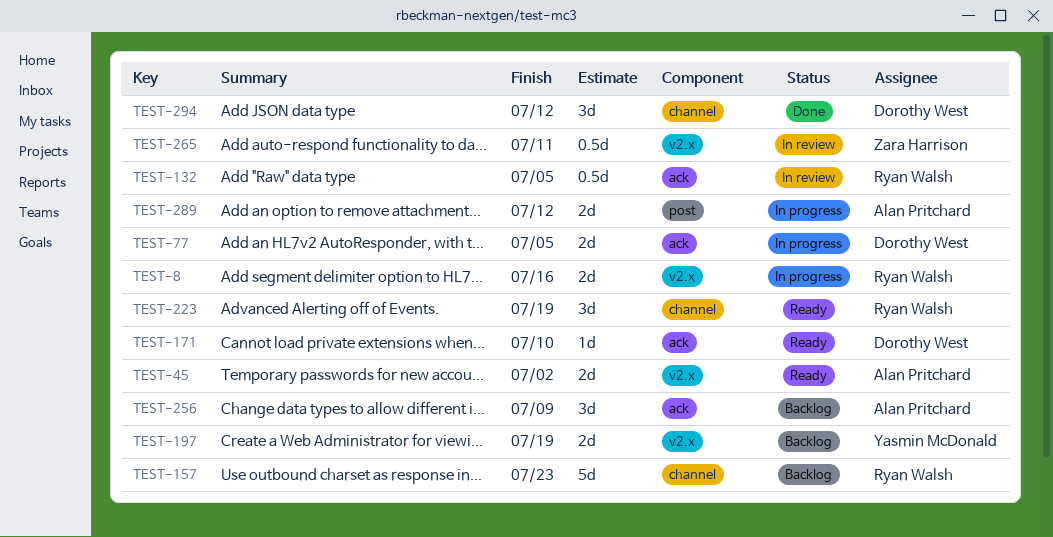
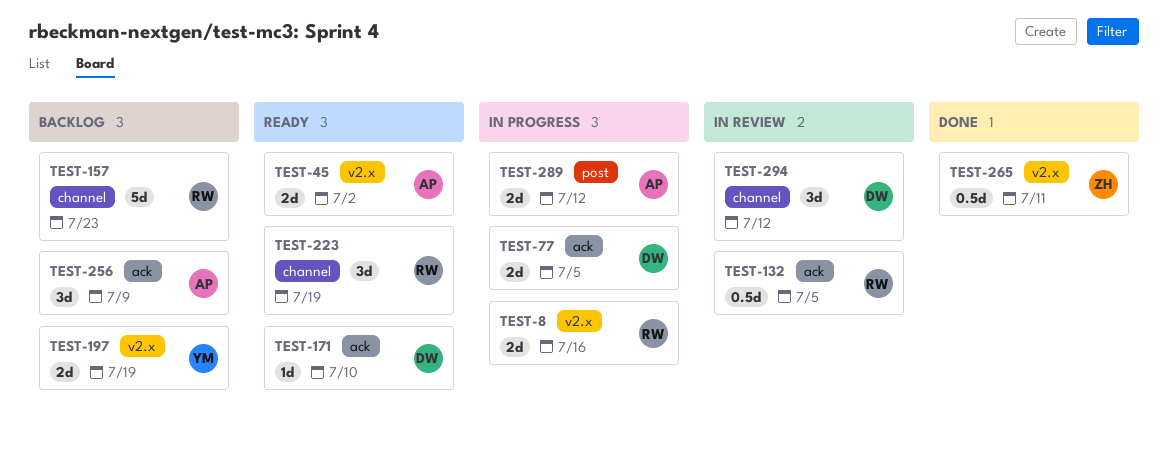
TEST-265, status: In review -> Done
TEST-294, status: Done -> In review

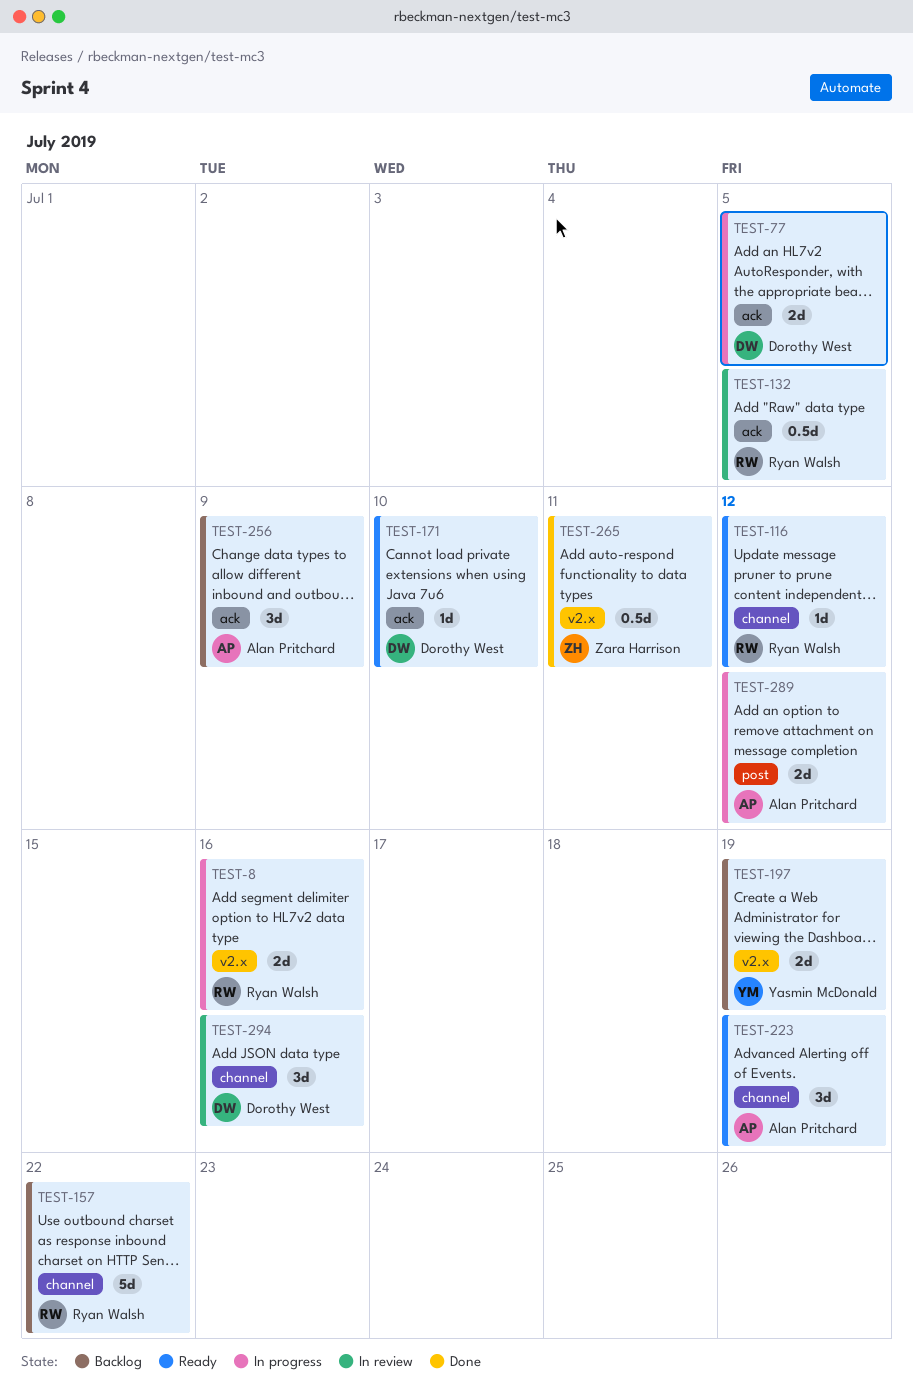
TEST-45: present -> none
TEST-116: none -> present
TEST-157, due: Jul 23 -> Jul 22
TEST-223, owner: Ryan Walsh -> Alan Pritchard
TEST-294, due: Jul 12 -> Jul 16

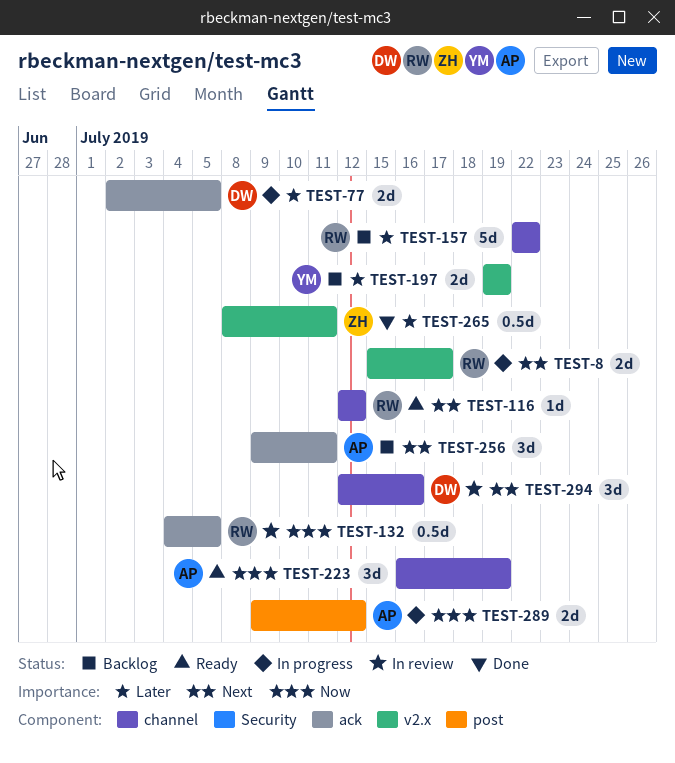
TEST-8, due: Jul 16 -> Jul 17
TEST-171: present -> none
TEST-256, due: Jul 9 -> Jul 11

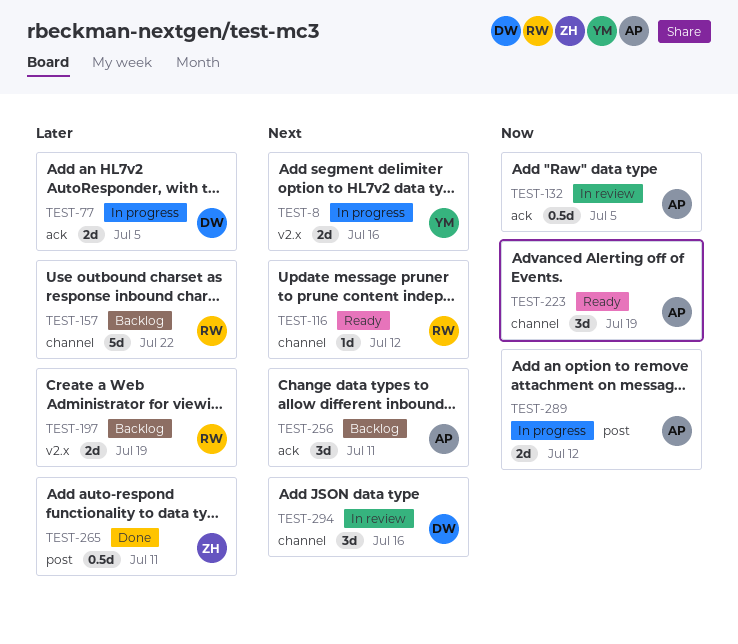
TEST-8, owner: RW -> YM
TEST-8, due: Jul 17 -> Jul 16
TEST-132, owner: RW -> AP
TEST-197, owner: YM -> RW
TEST-265, label: v2.x -> post

